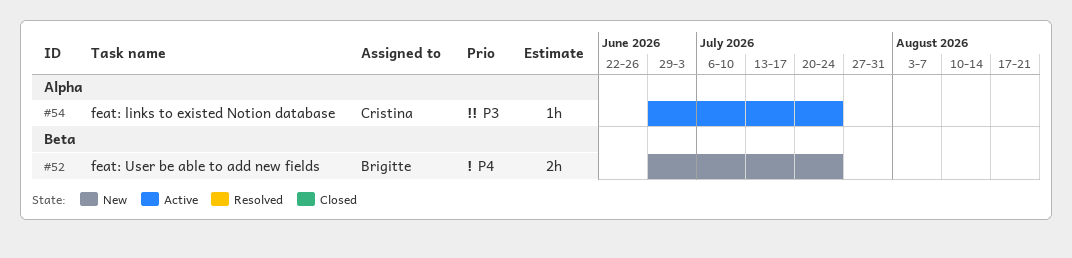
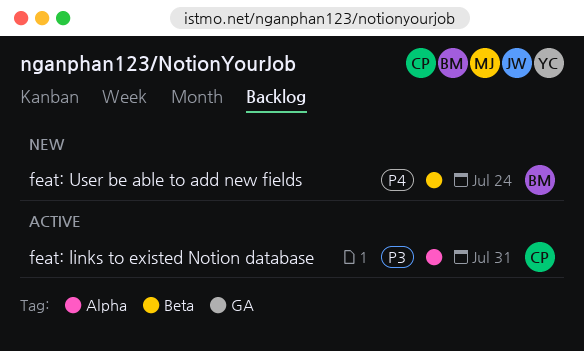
feat: links to existed Notion database, due: Jul 24 -> Jul 31

